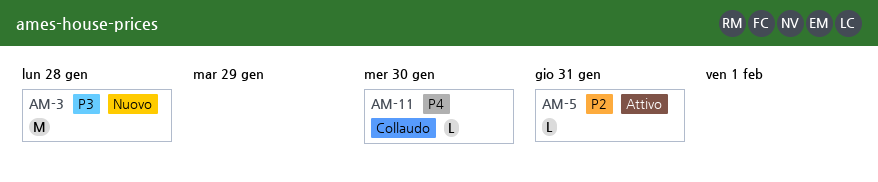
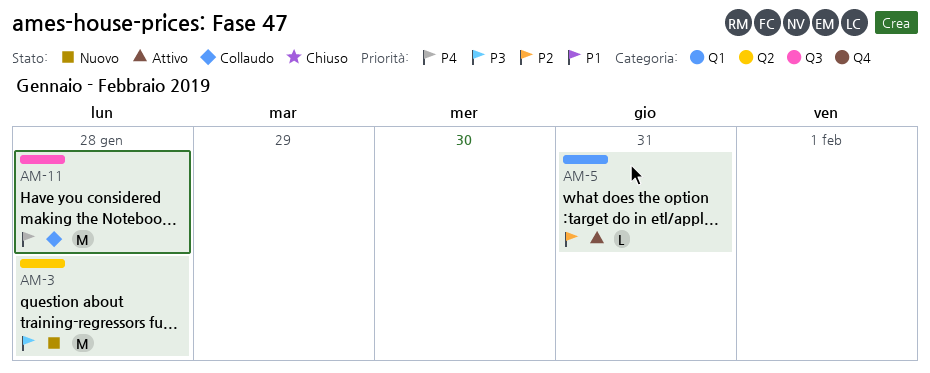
AM-11, estimate: L -> M
AM-11, due: Jan 30 -> Jan 28

